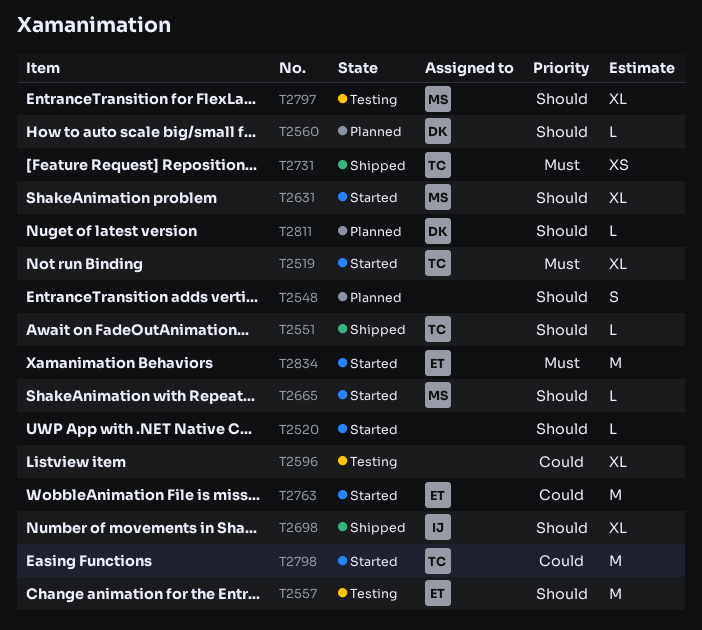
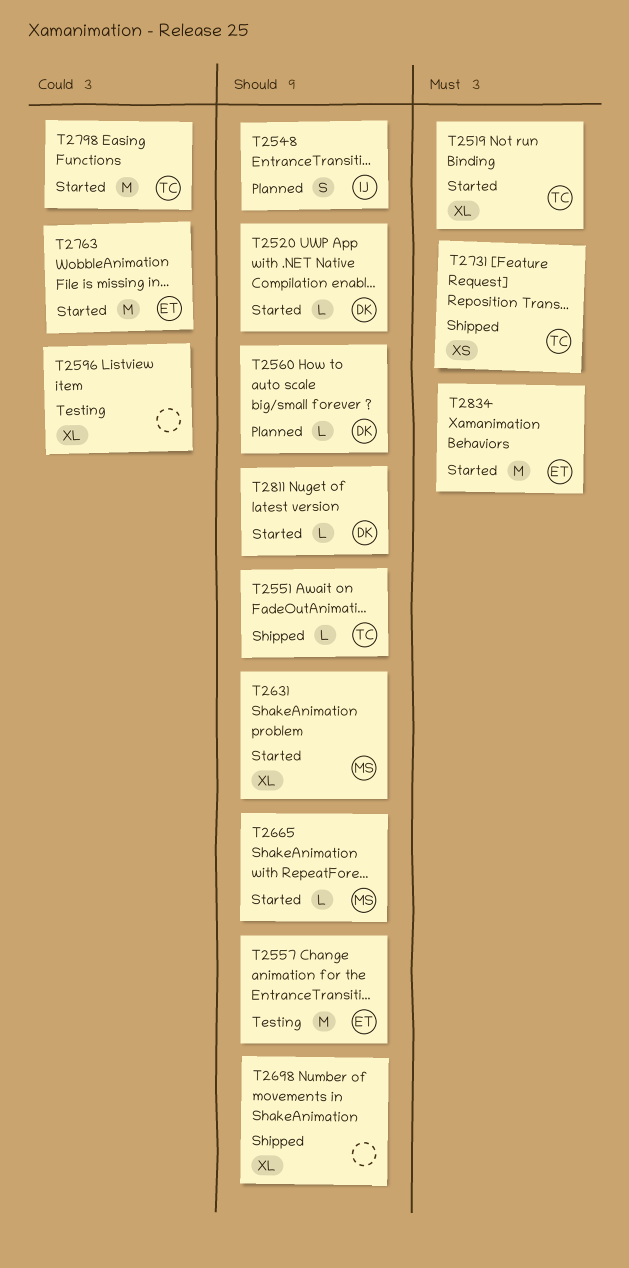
T2520, owner: none -> DK
T2548, owner: none -> IJ
T2698, owner: IJ -> none
T2797: present -> none
T2811, status: Planned -> Started

